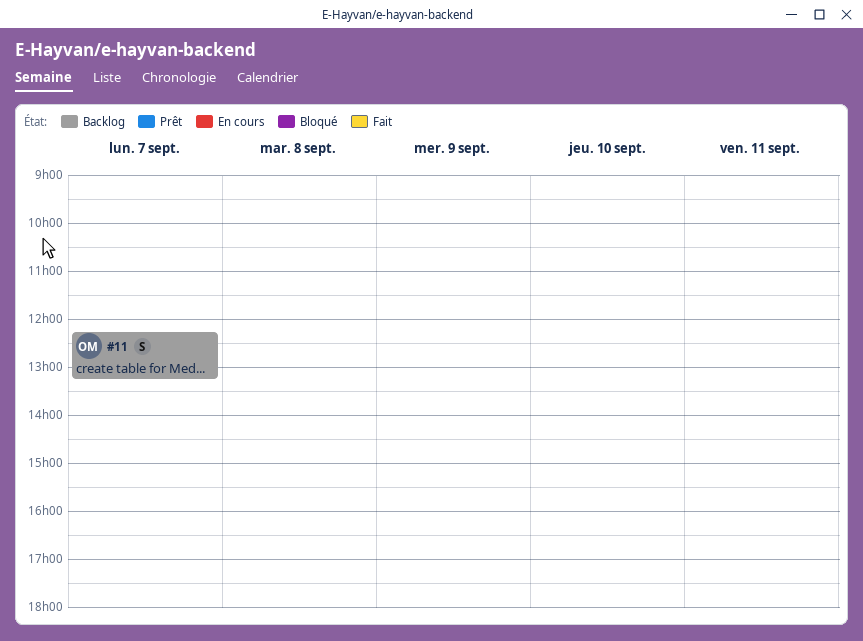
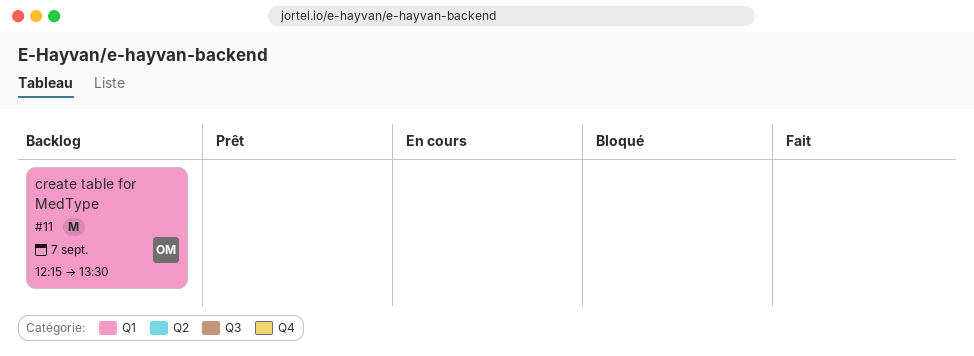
#11, estimate: S -> M
#11, ends: 13:15 -> 13:30

